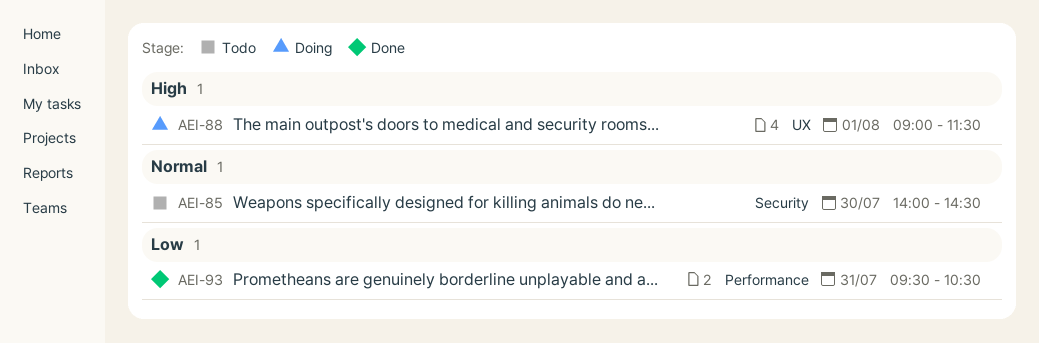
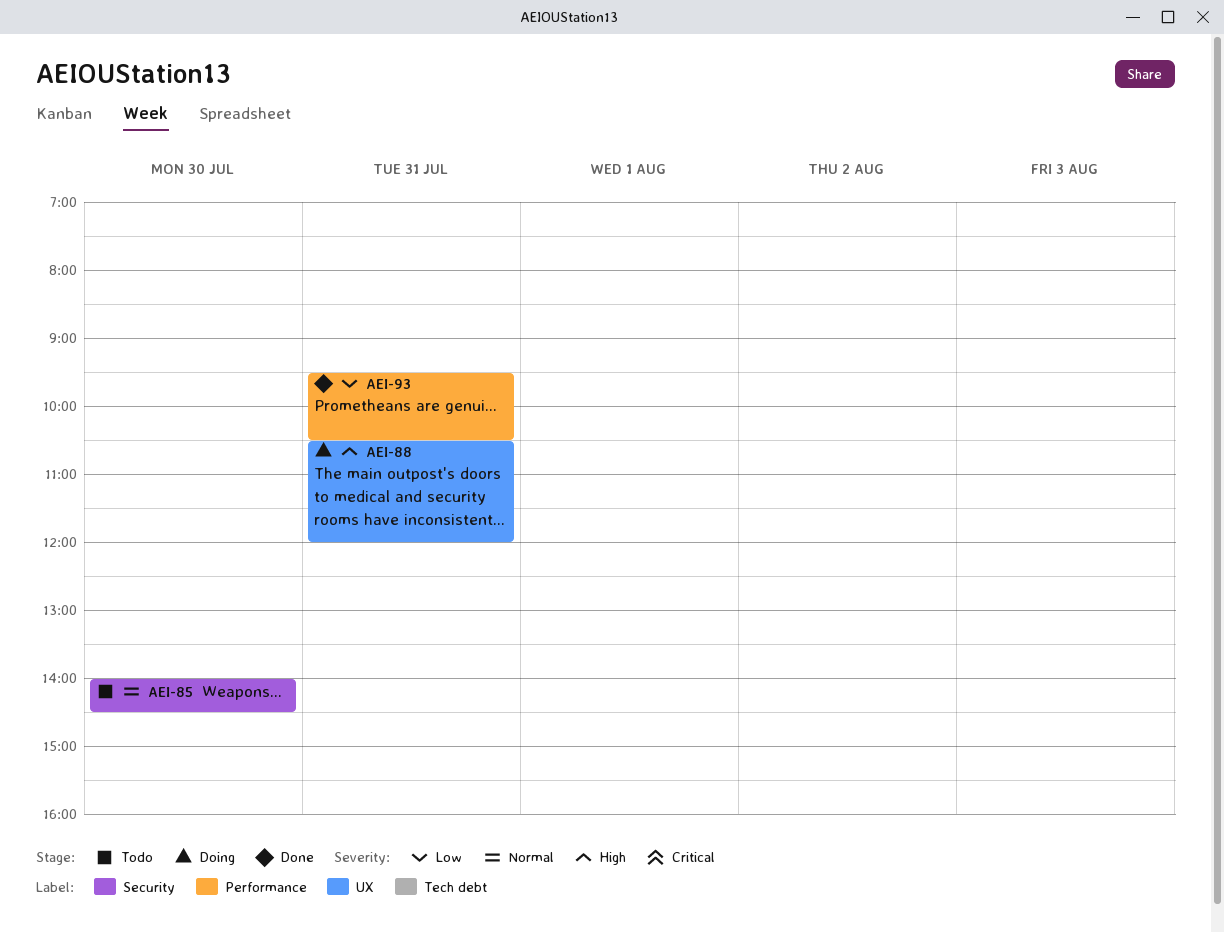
AEI-88, day: Aug 1 -> Jul 31
AEI-88, begins: 09:00 -> 10:30
AEI-88, ends: 11:30 -> 12:00

